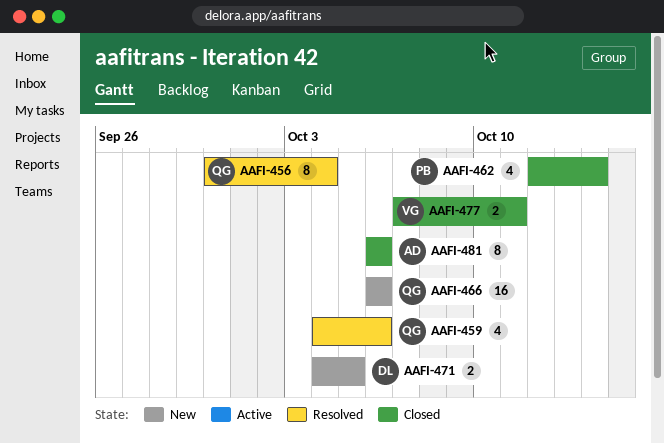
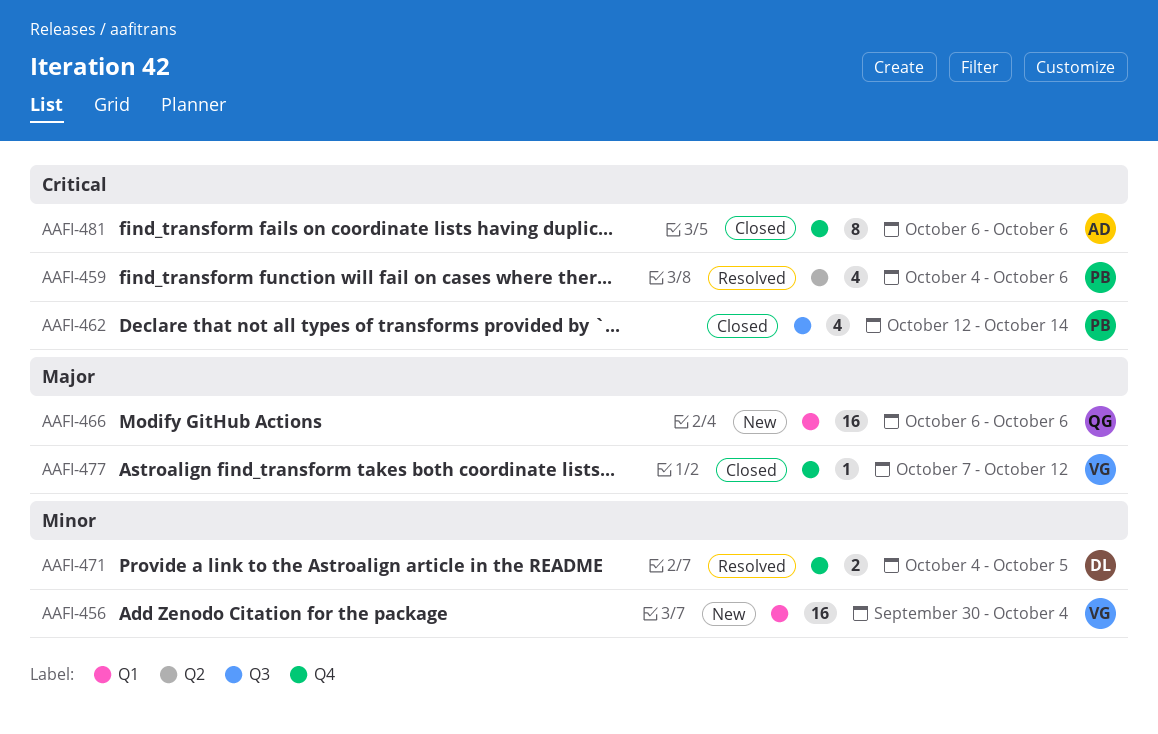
AAFI-456, status: Resolved -> New
AAFI-456, owner: QG -> VG
AAFI-456, estimate: 8 -> 16
AAFI-459, owner: QG -> PB
AAFI-471, status: New -> Resolved
AAFI-477, estimate: 2 -> 1
AAFI-477, due: Oct 11 -> Oct 12

